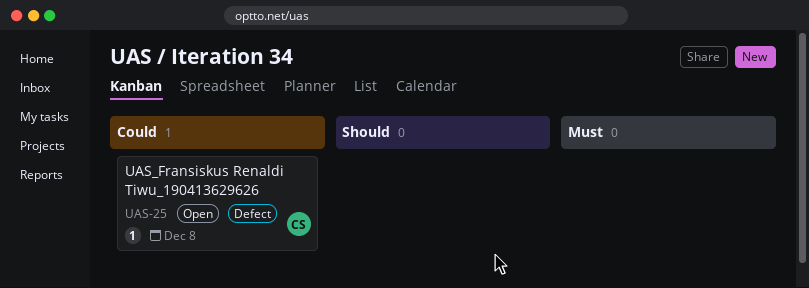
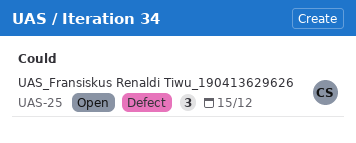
UAS-25, estimate: 1 -> 3
UAS-25, due: Dec 8 -> Dec 15

